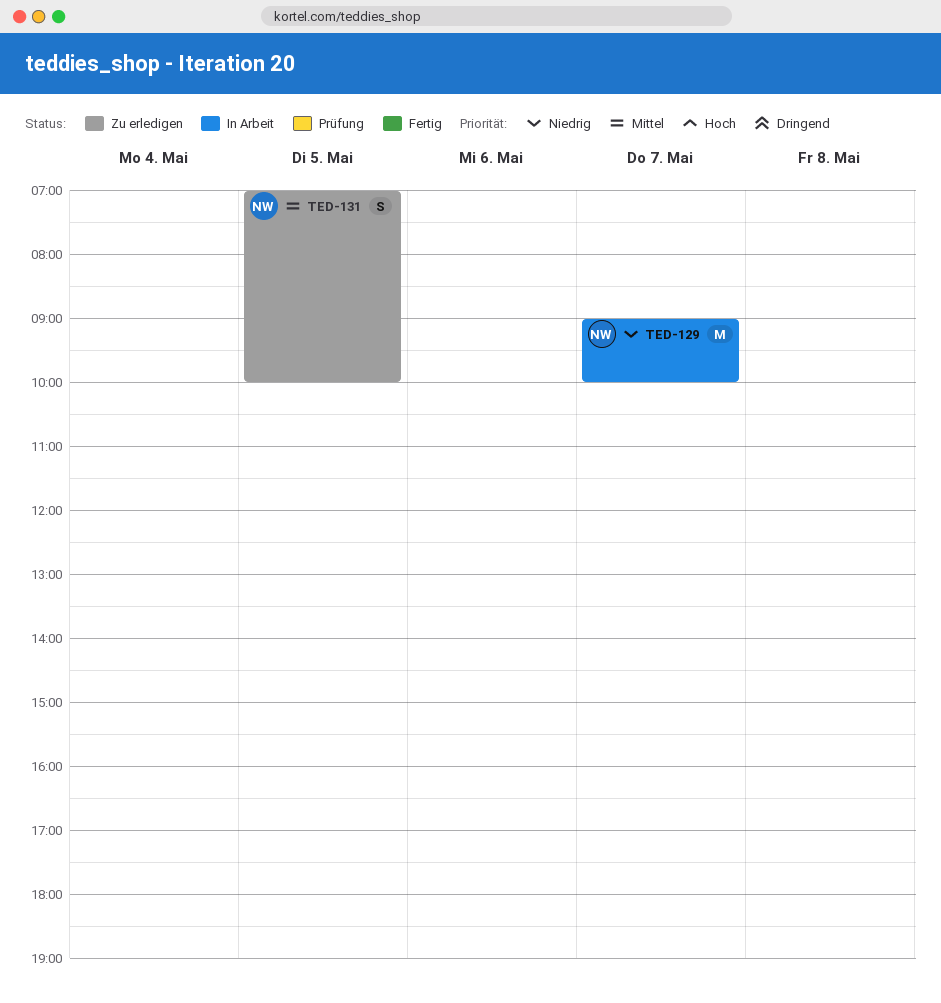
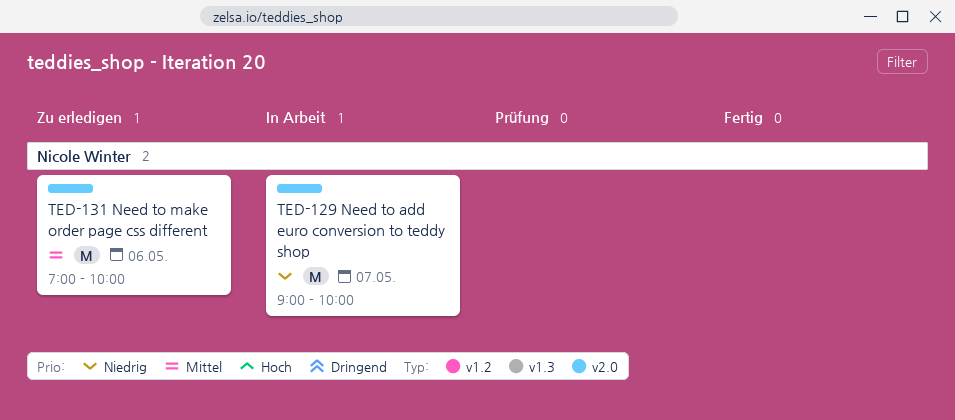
TED-131, estimate: S -> M
TED-131, day: May 5 -> May 6

